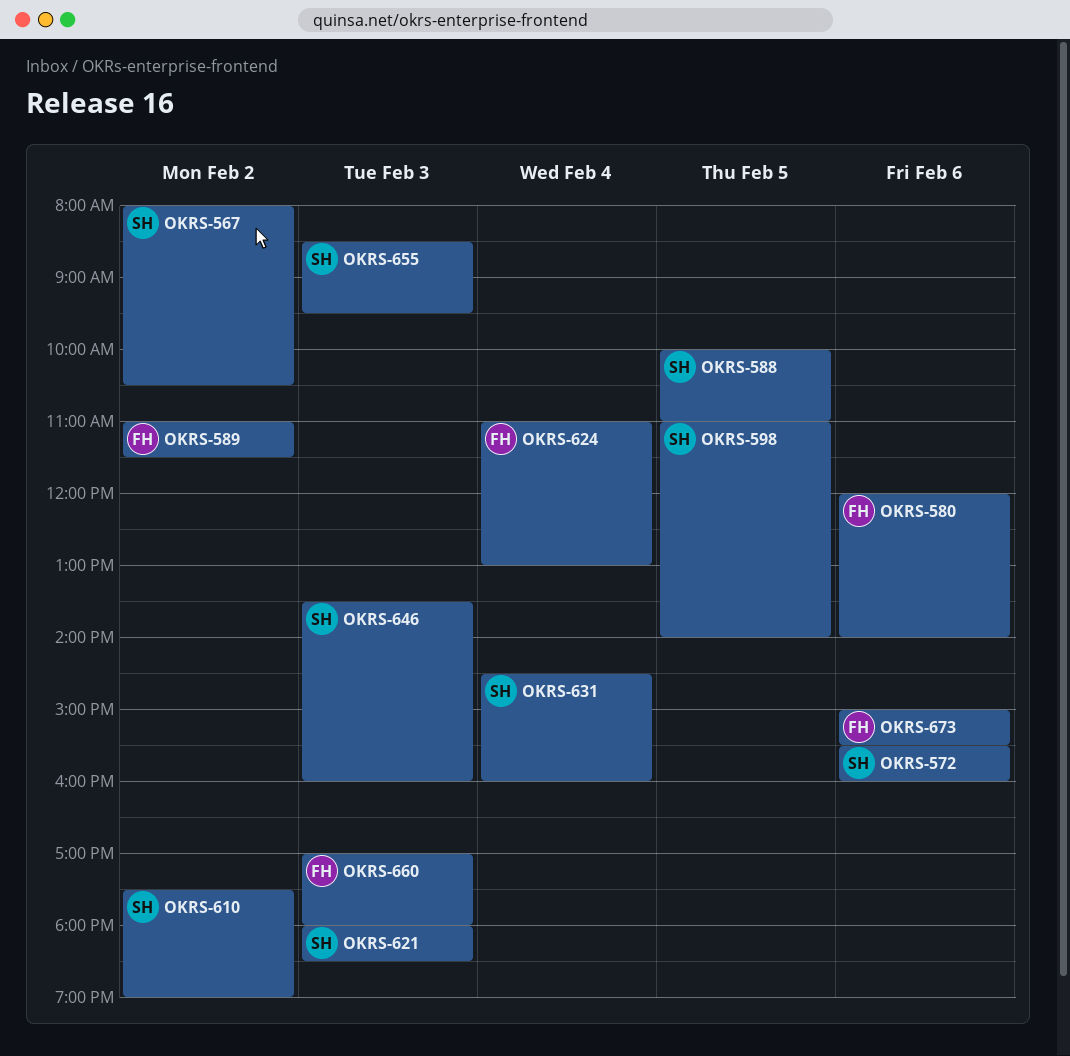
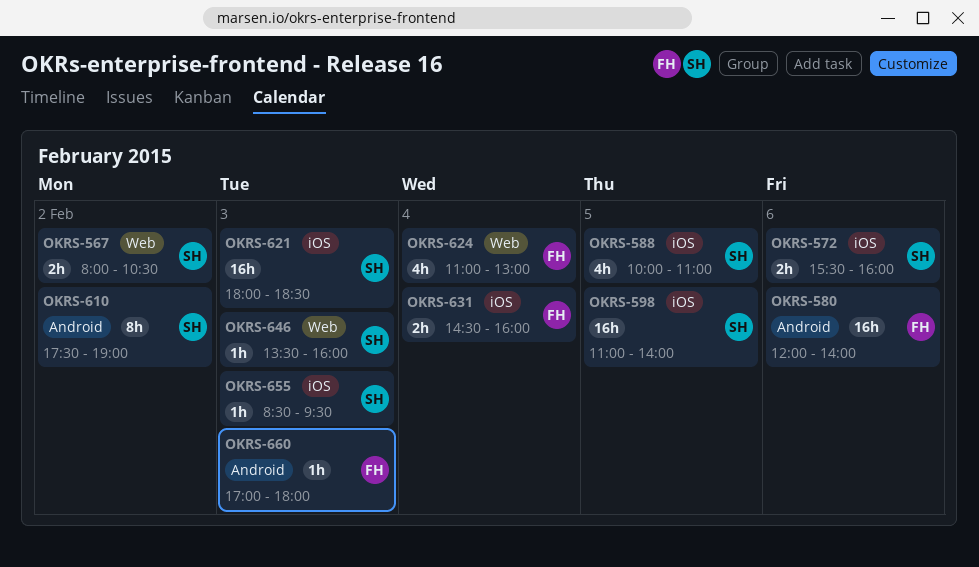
OKRS-589: present -> none
OKRS-631, owner: SH -> FH
OKRS-673: present -> none

